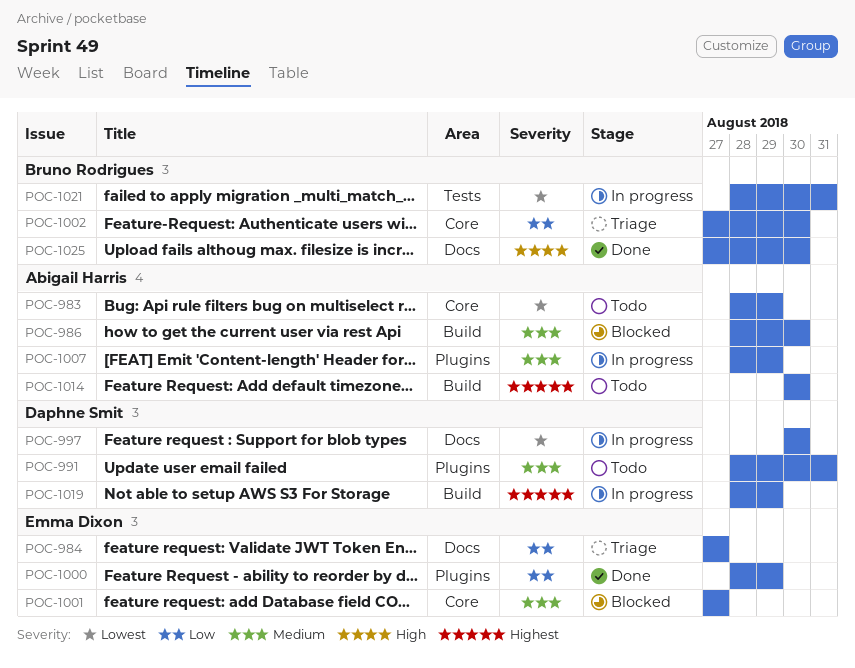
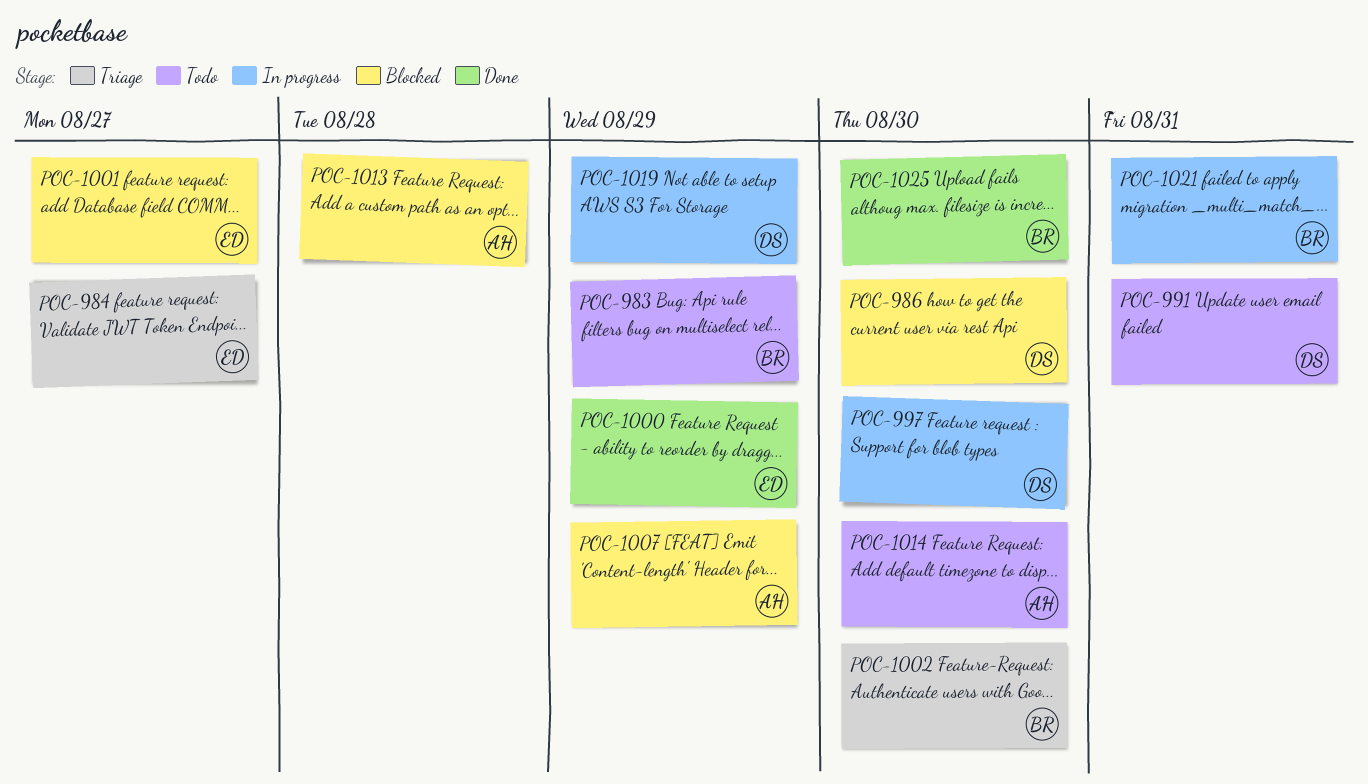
POC-983, owner: Abigail Harris -> Bruno Rodrigues
POC-986, owner: Abigail Harris -> Daphne Smit
POC-1007, status: In progress -> Blocked
POC-1013: none -> present

